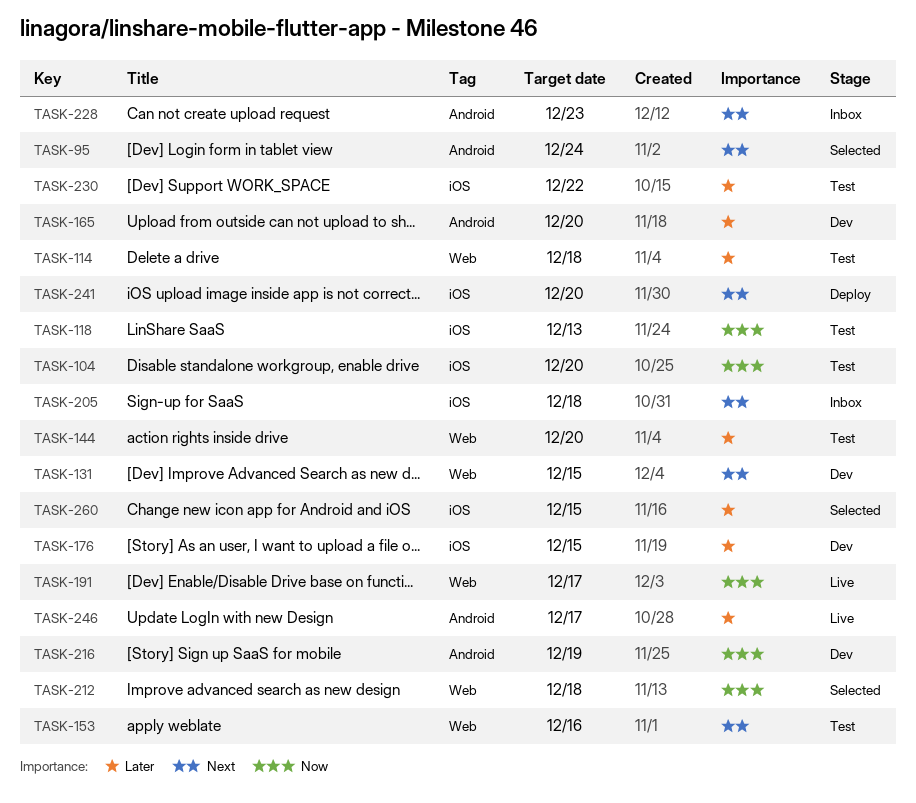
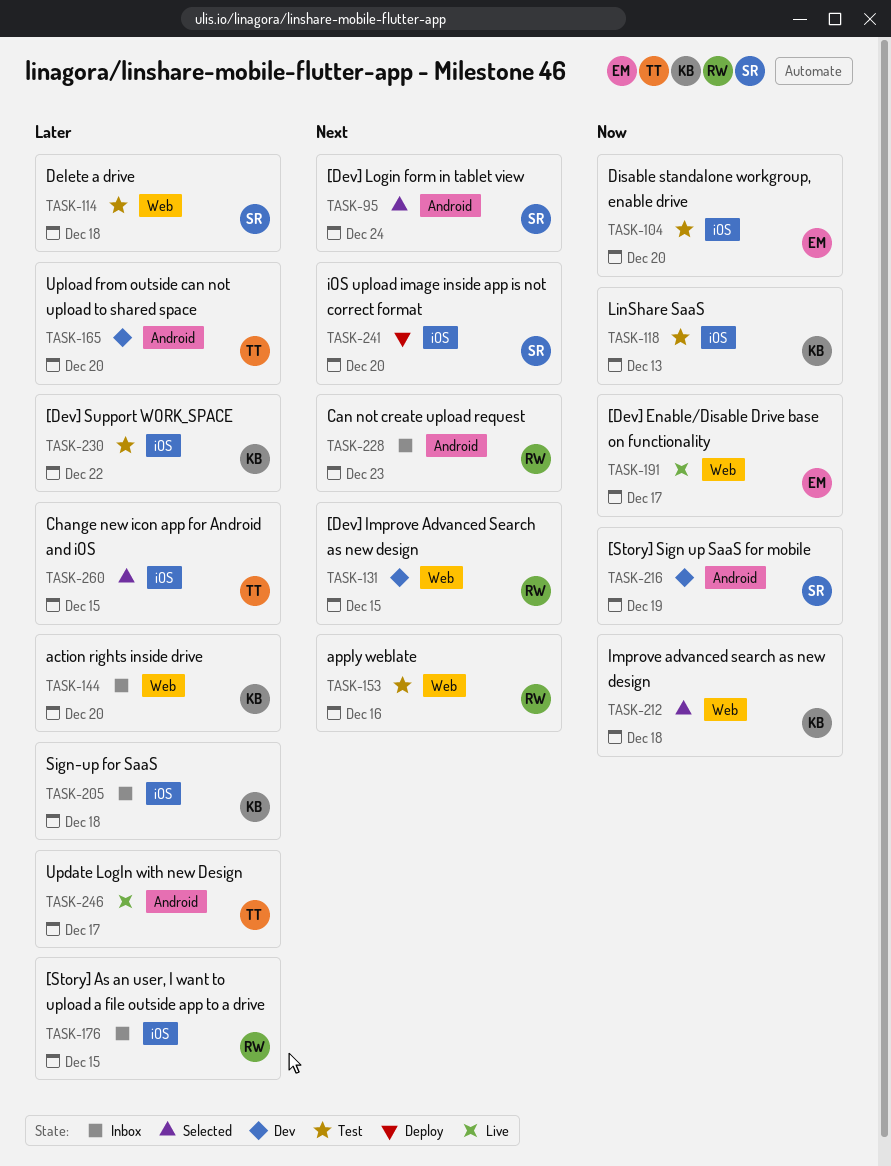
TASK-144, status: Test -> Inbox
TASK-176, status: Dev -> Inbox
TASK-205, priority: Next -> Later

